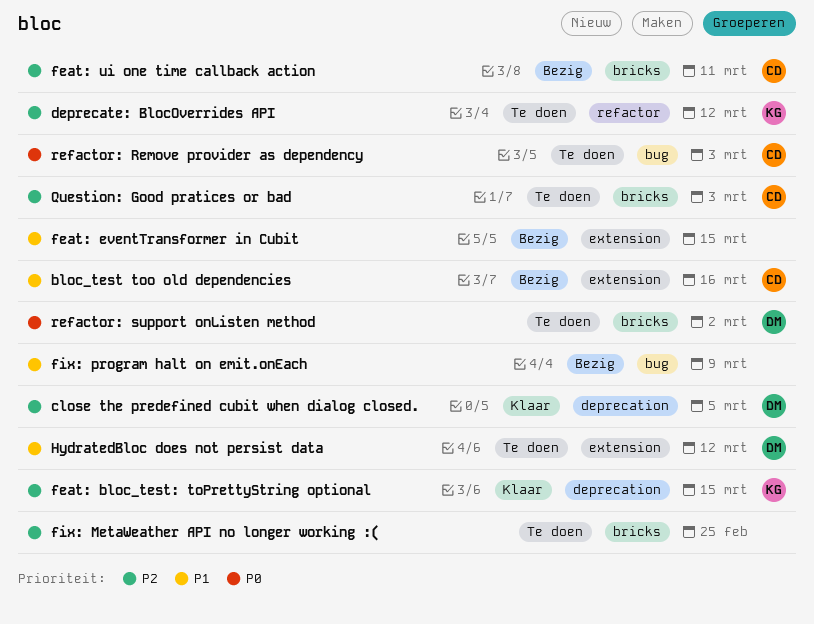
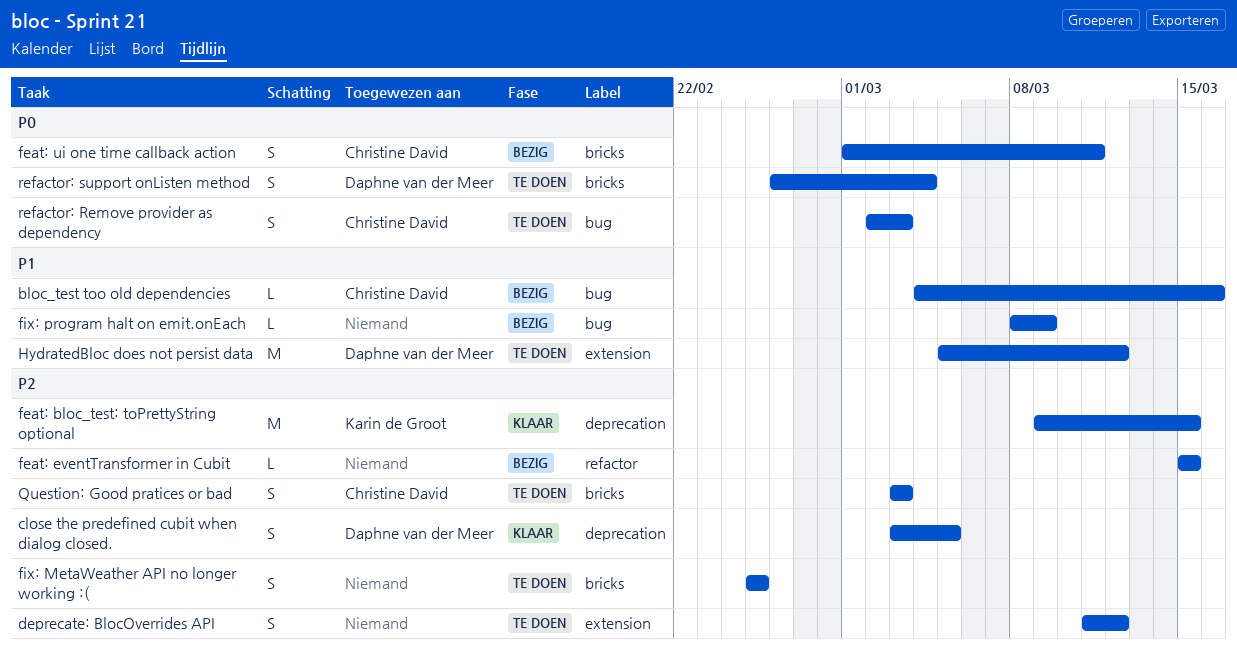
bloc_test too old dependencies, label: extension -> bug
deprecate: BlocOverrides API, owner: Karin de Groot -> none
deprecate: BlocOverrides API, label: refactor -> extension
feat: eventTransformer in Cubit, priority: P1 -> P2
feat: eventTransformer in Cubit, label: extension -> refactor
feat: ui one time callback action, priority: P2 -> P0
refactor: support onListen method, due: Mar 2 -> Mar 4

